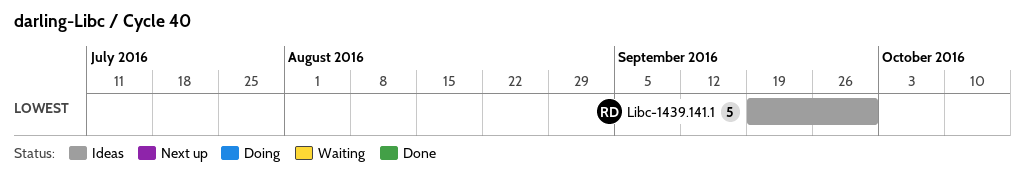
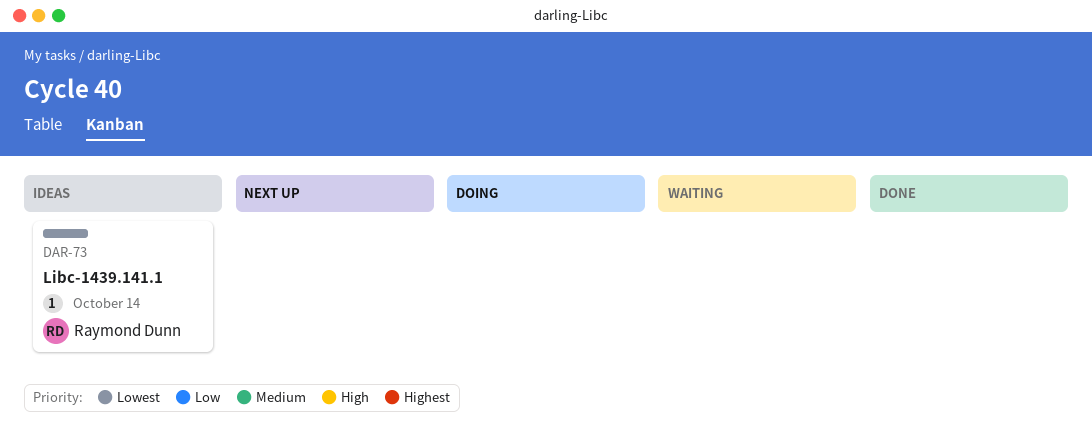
Libc-1439.141.1, estimate: 5 -> 1
Libc-1439.141.1, due: Sep 30 -> Oct 14

